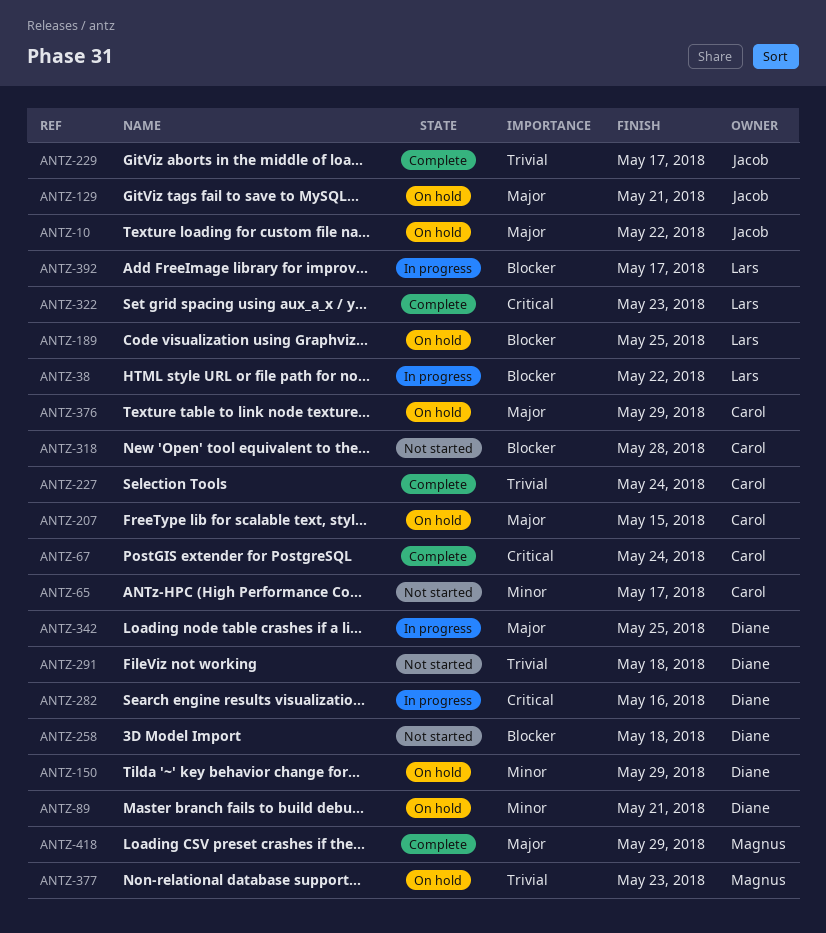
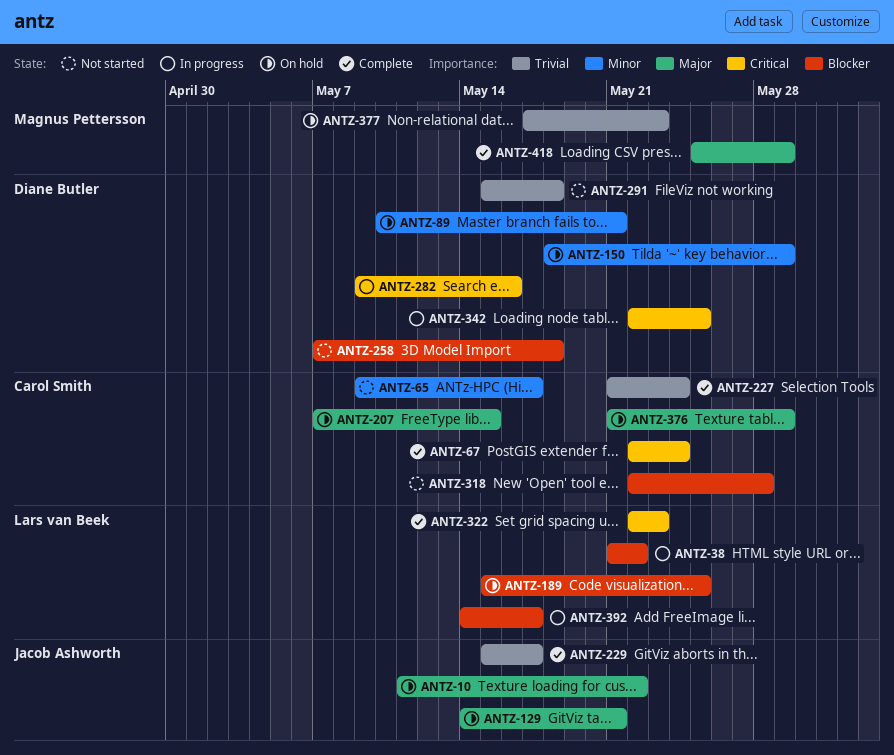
ANTZ-342, priority: Major -> Critical

